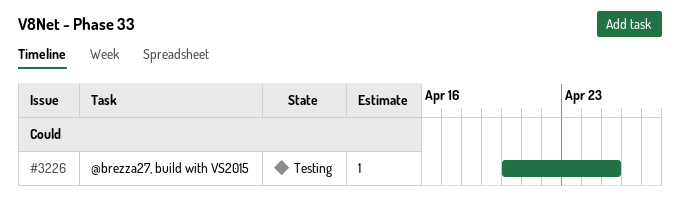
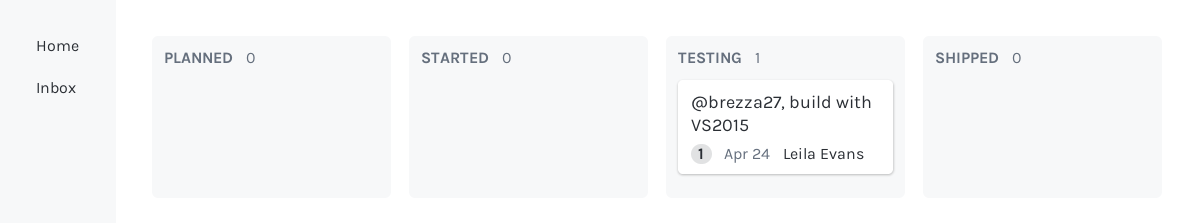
@brezza27, build with VS2015, due: Apr 25 -> Apr 24

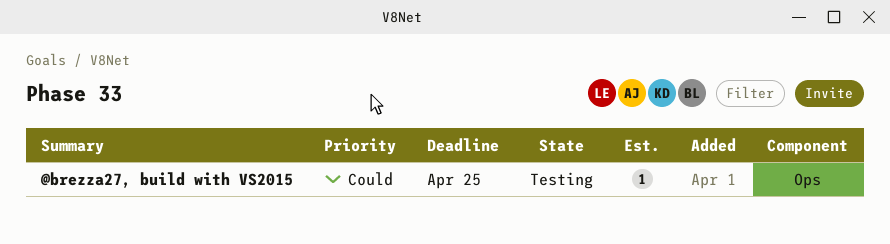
@brezza27, build with VS2015, due: Apr 24 -> Apr 25

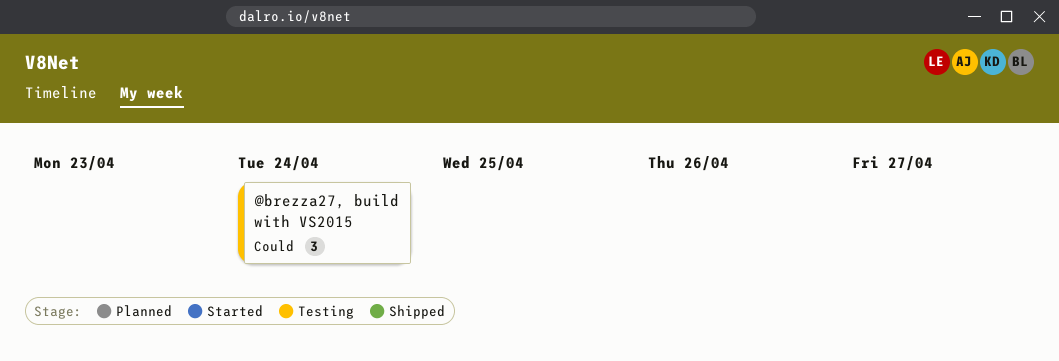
@brezza27, build with VS2015, estimate: 1 -> 3
@brezza27, build with VS2015, due: Apr 25 -> Apr 24

